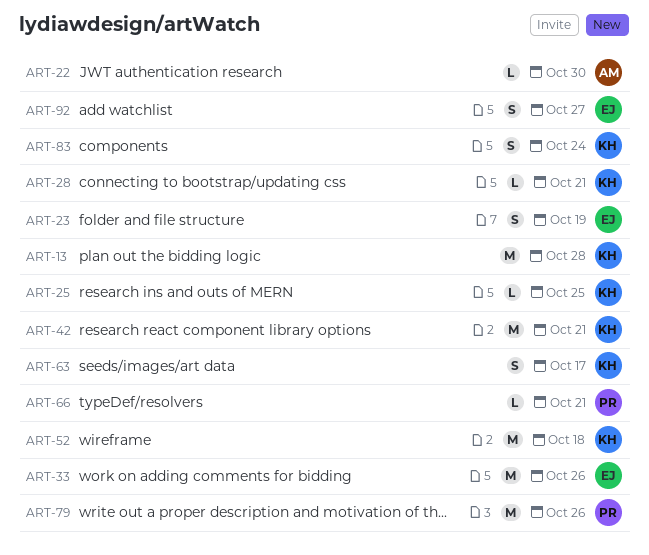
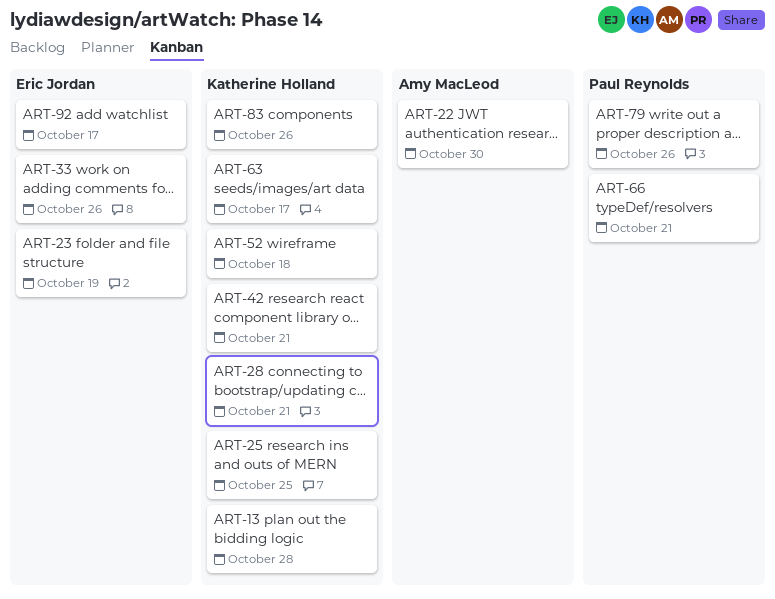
ART-83, due: Oct 24 -> Oct 26
ART-92, due: Oct 27 -> Oct 17

